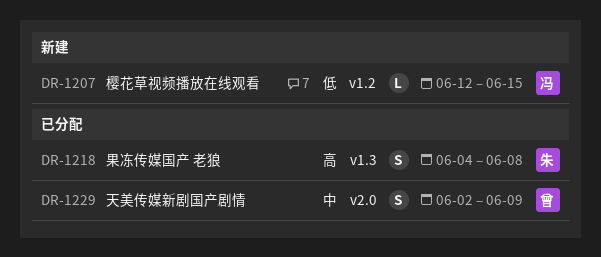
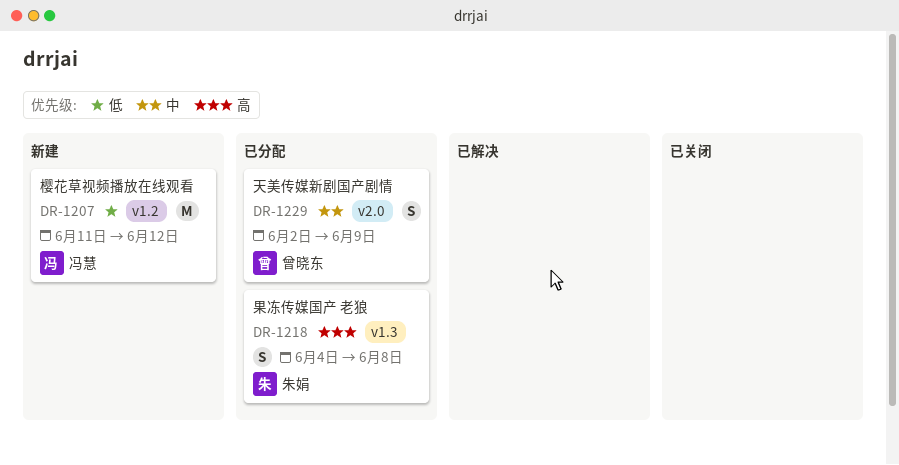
DR-1207, estimate: L -> M
DR-1207, start: Jun 12 -> Jun 11
DR-1207, due: Jun 15 -> Jun 12

